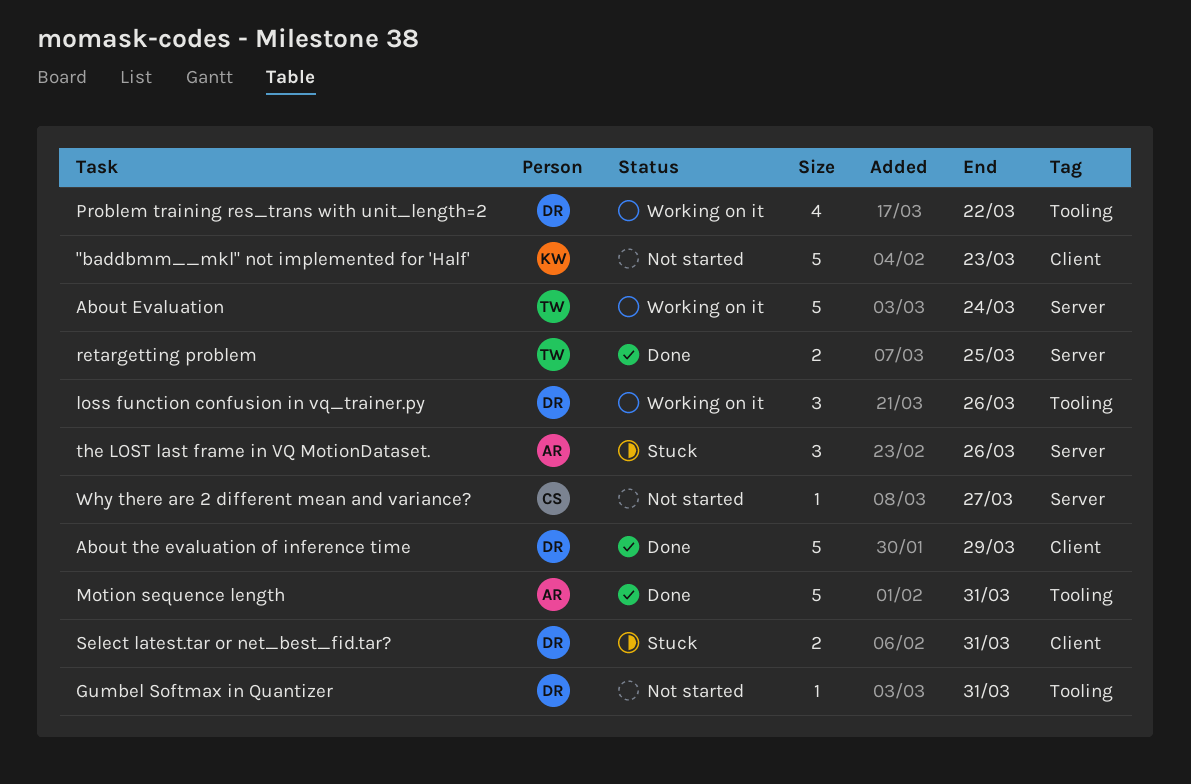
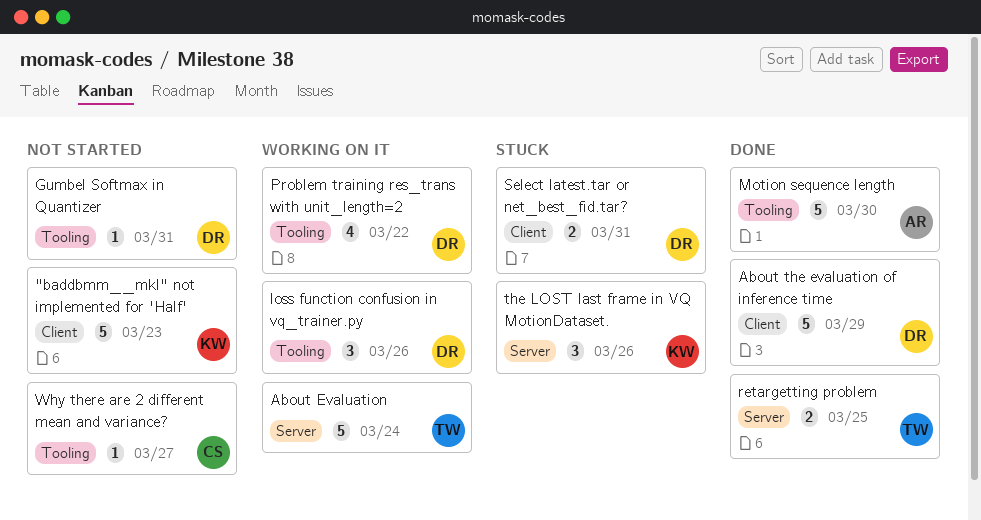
Motion sequence length, due: Mar 31 -> Mar 30
the LOST last frame in VQ MotionDataset., owner: AR -> KW
Why there are 2 different mean and variance?, label: Server -> Tooling

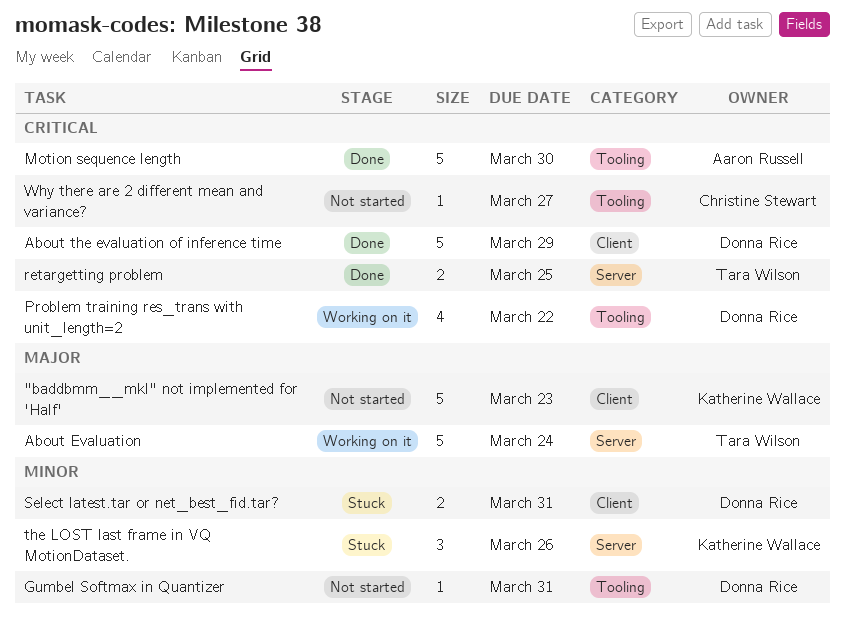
loss function confusion in vq_trainer.py: present -> none

